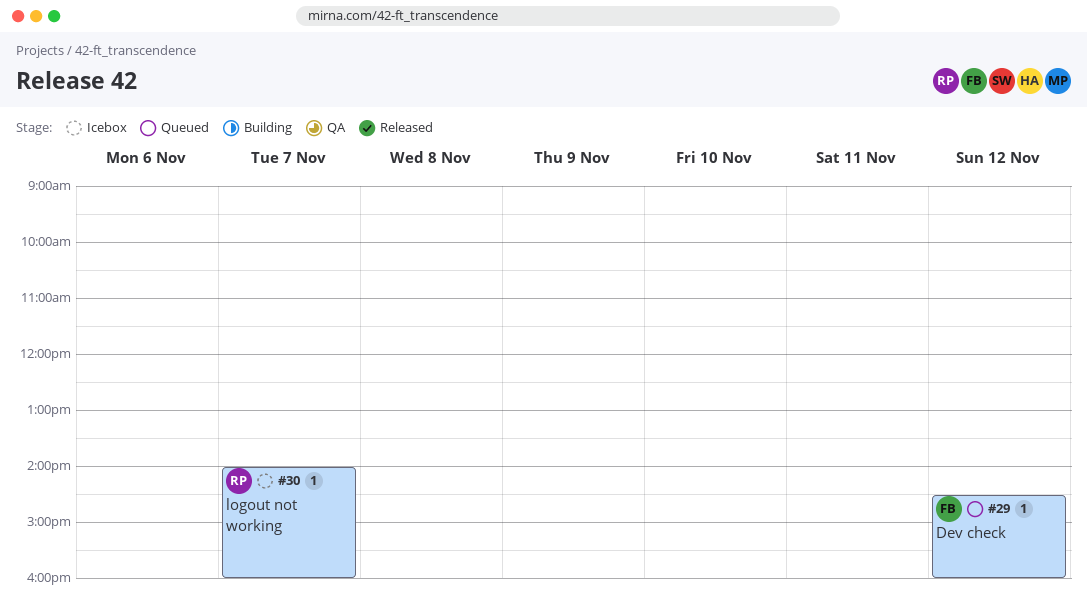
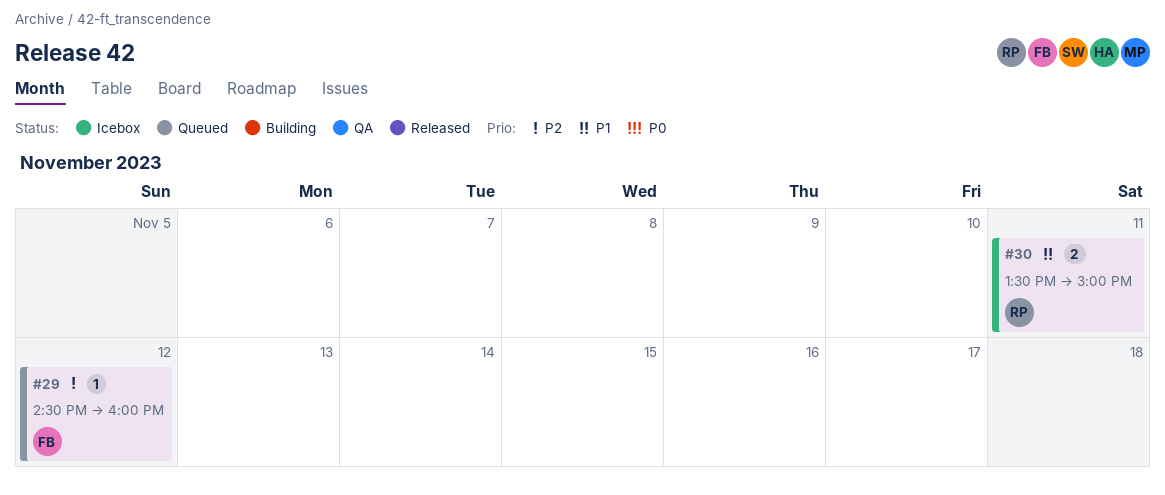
#30, estimate: 1 -> 2
#30, day: Nov 7 -> Nov 11
#30, begins: 14:00 -> 13:30
#30, ends: 16:00 -> 15:00

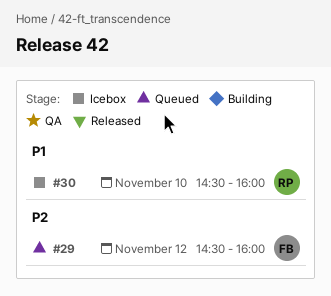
#30, day: Nov 11 -> Nov 10
#30, begins: 13:30 -> 14:30
#30, ends: 15:00 -> 16:00

